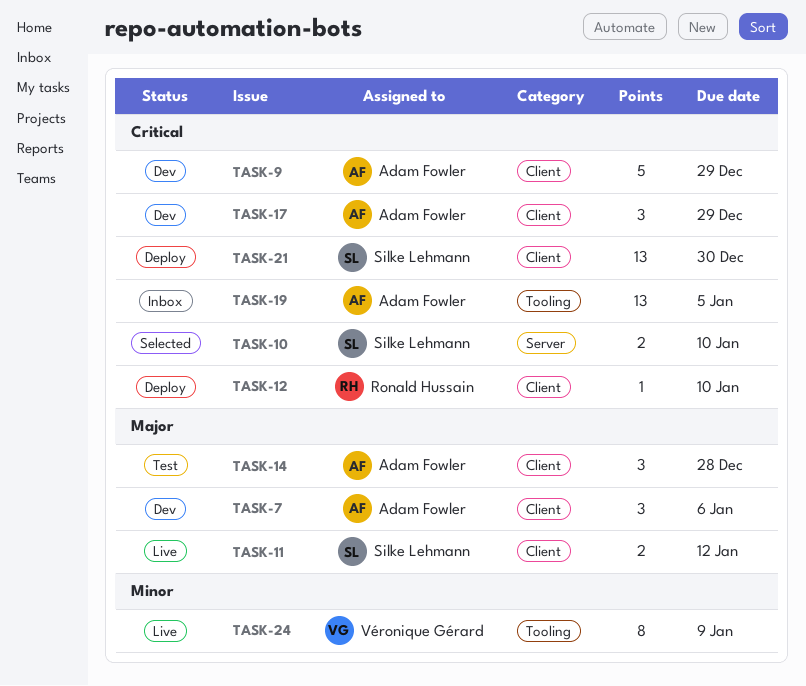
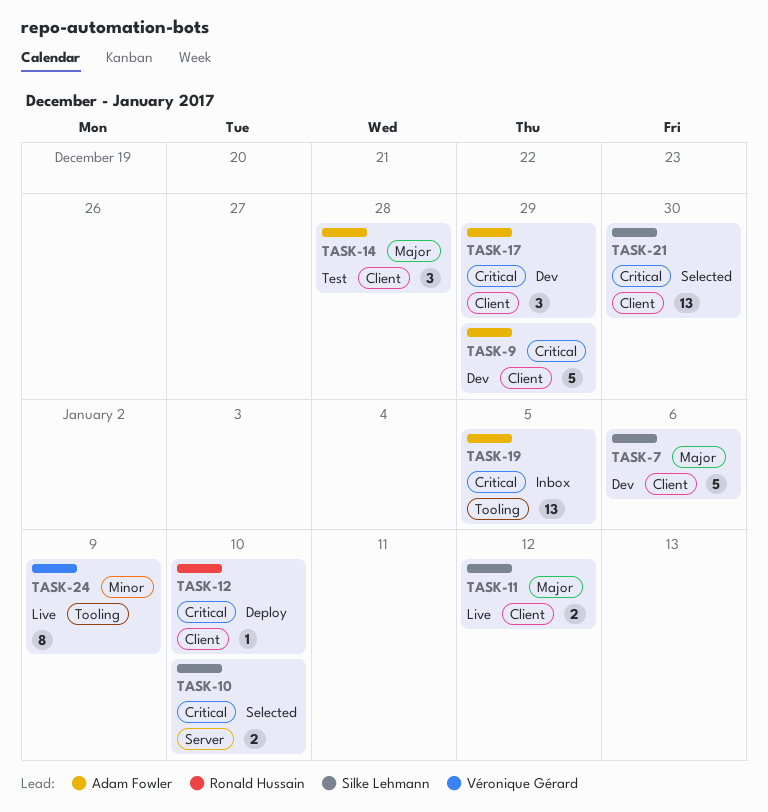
TASK-7, owner: Adam Fowler -> Silke Lehmann
TASK-7, estimate: 3 -> 5
TASK-21, status: Deploy -> Selected

